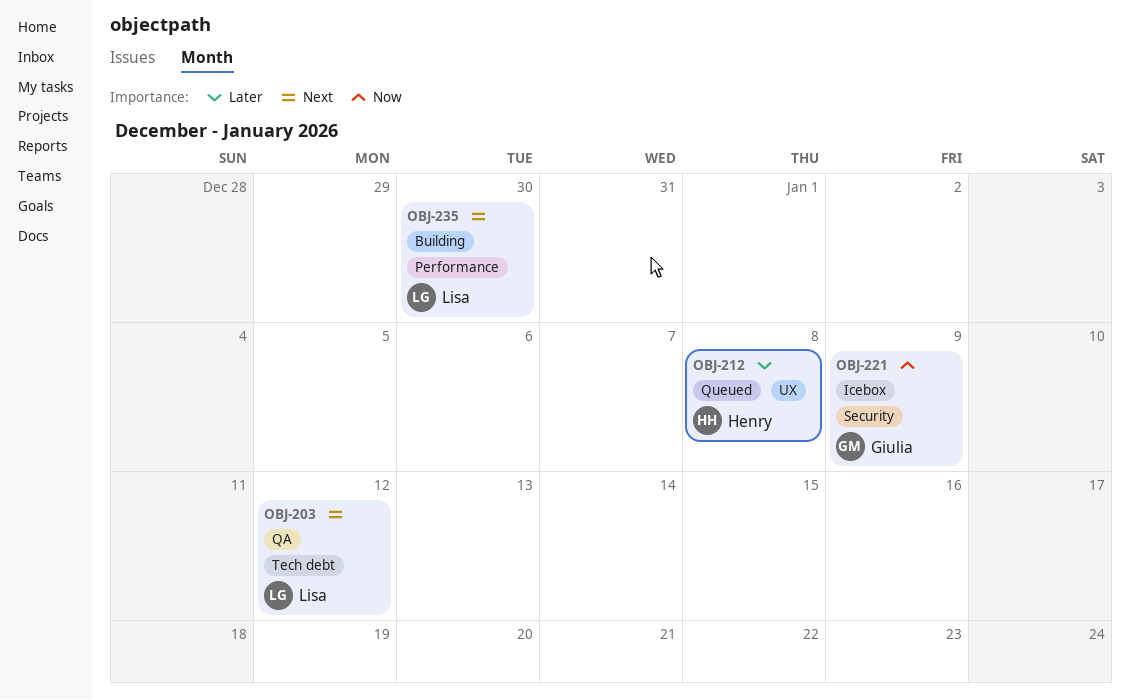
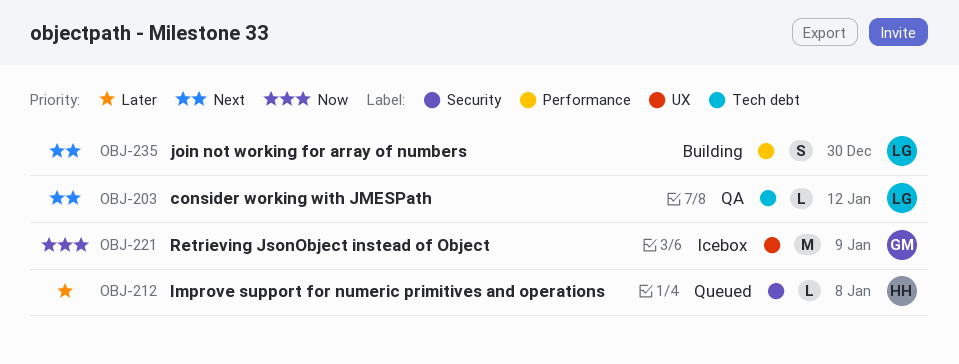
OBJ-212, label: UX -> Security
OBJ-221, label: Security -> UX

